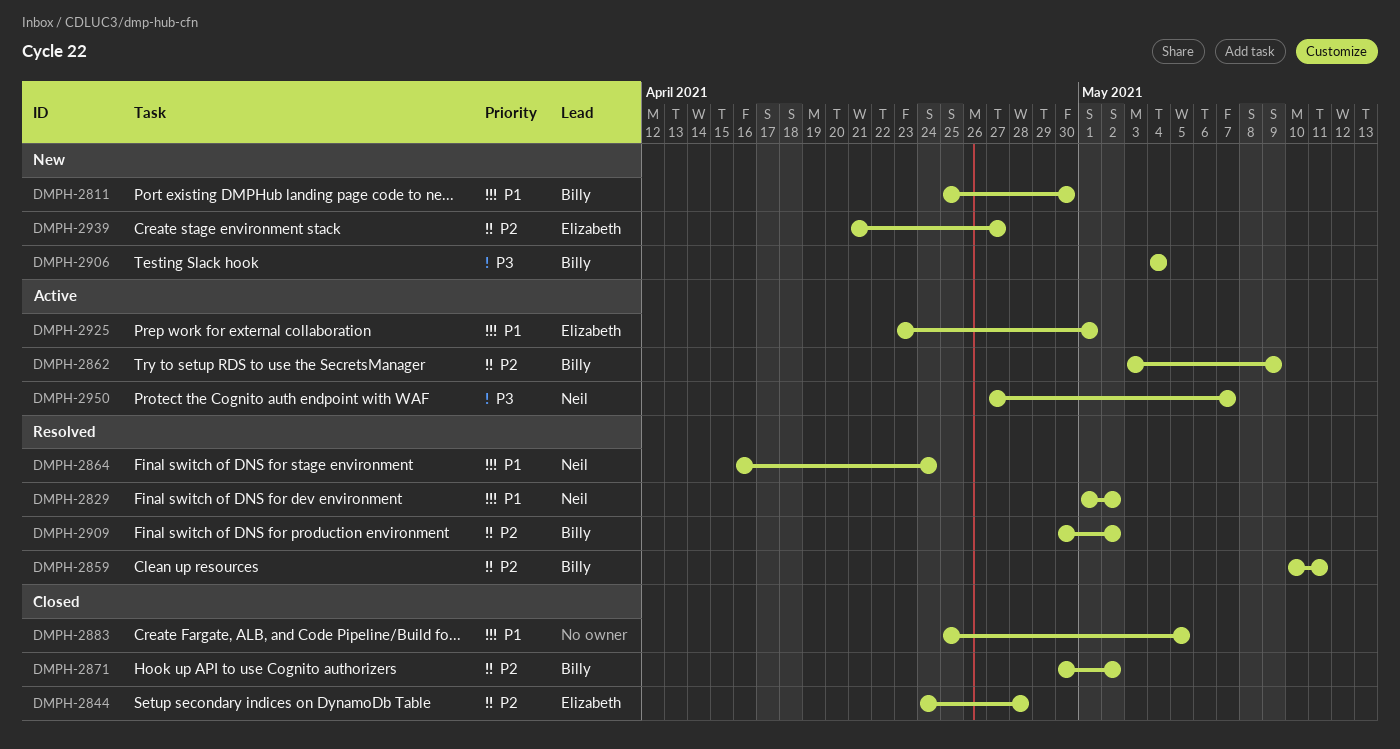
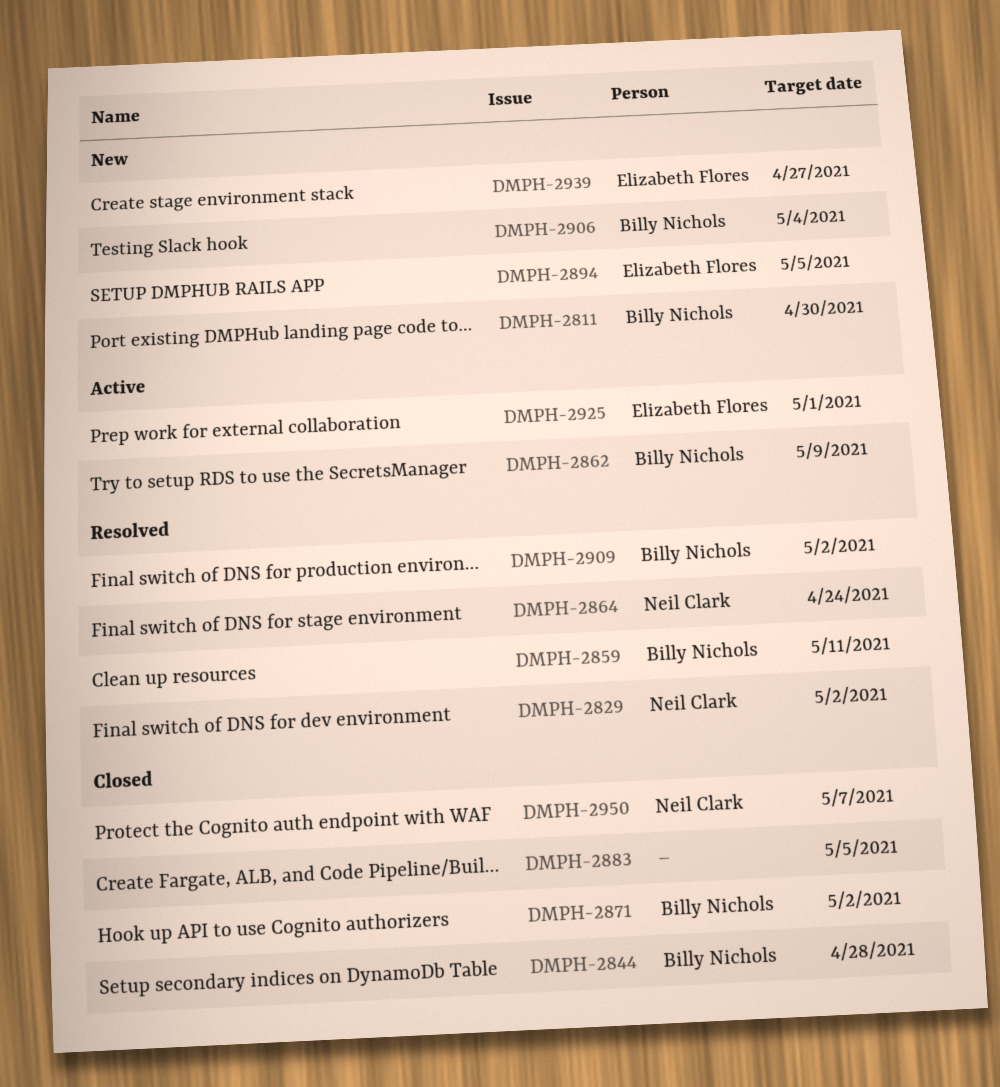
DMPH-2844, owner: Elizabeth Flores -> Billy Nichols
DMPH-2894: none -> present
DMPH-2950, status: Active -> Closed

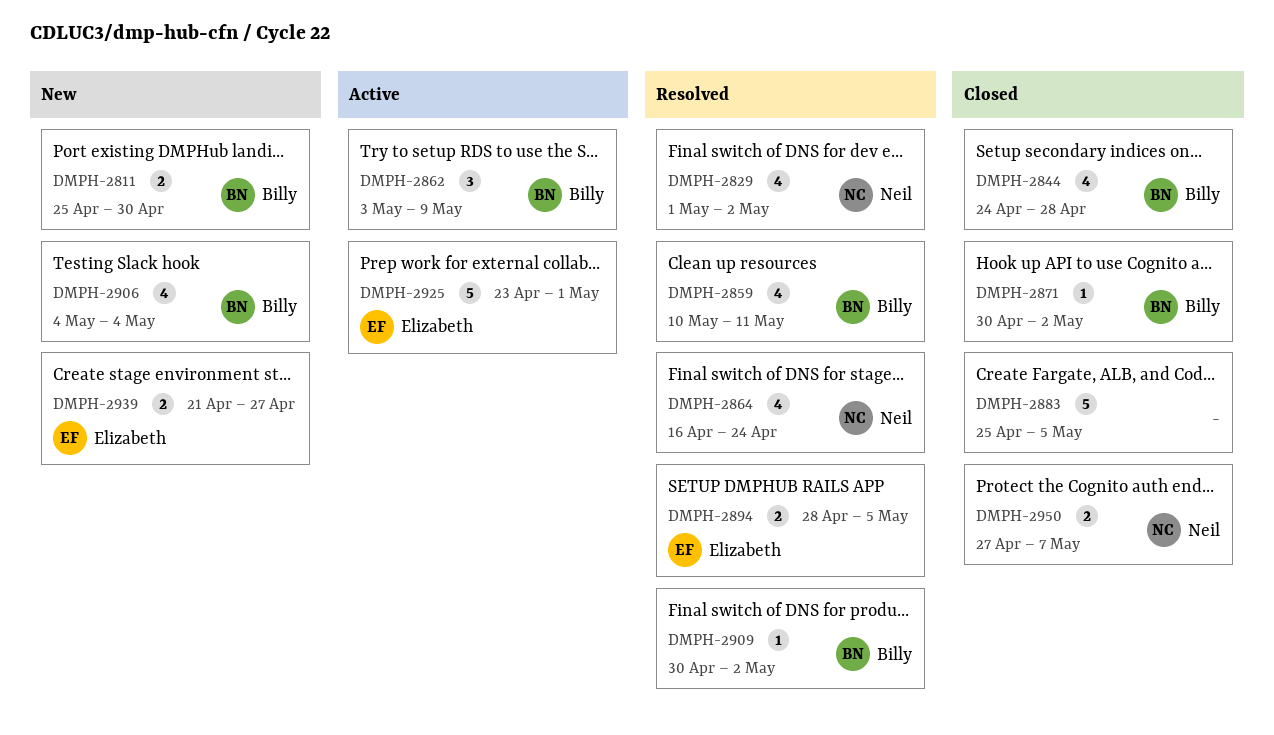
DMPH-2894, status: New -> Resolved

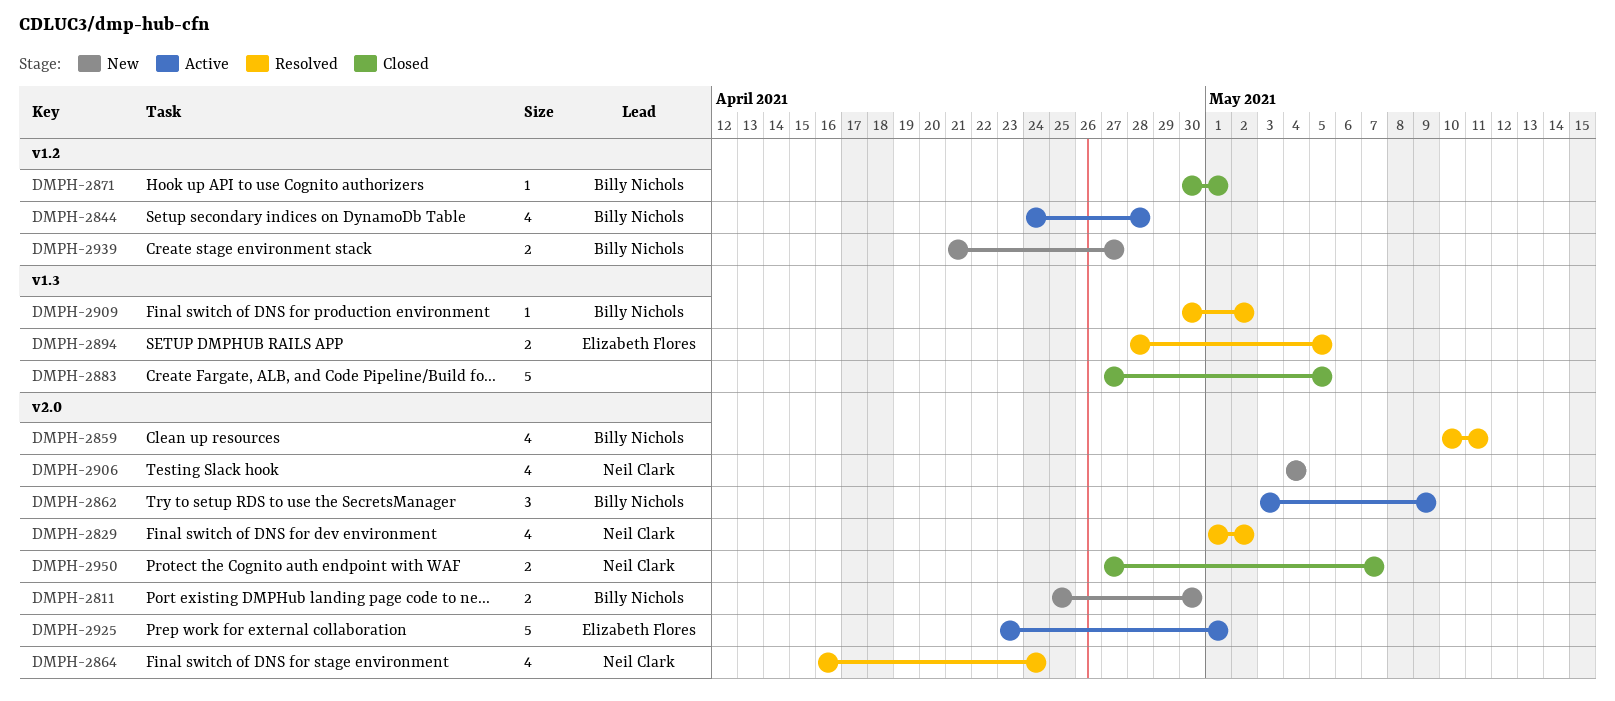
DMPH-2844, status: Closed -> Active
DMPH-2871, due: May 2 -> May 1
DMPH-2883, start: Apr 25 -> Apr 27
DMPH-2906, owner: Billy Nichols -> Neil Clark
DMPH-2939, owner: Elizabeth Flores -> Billy Nichols

